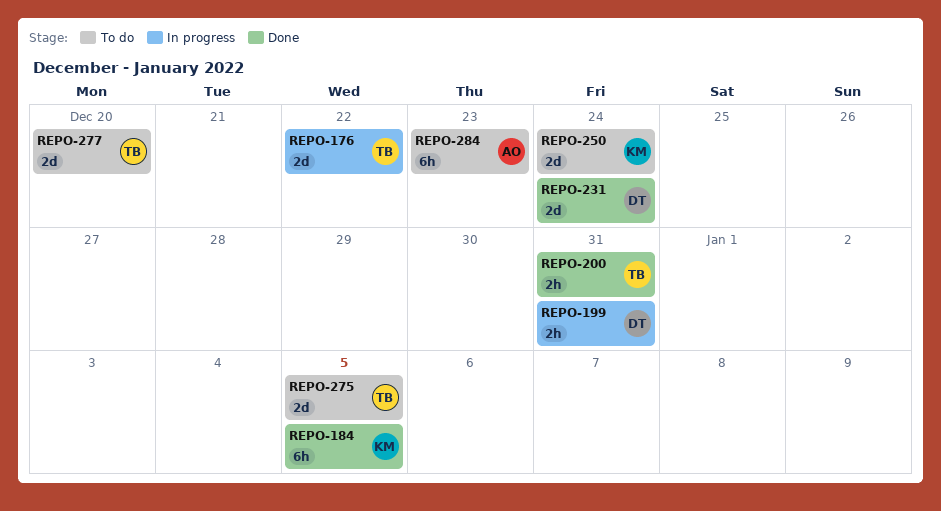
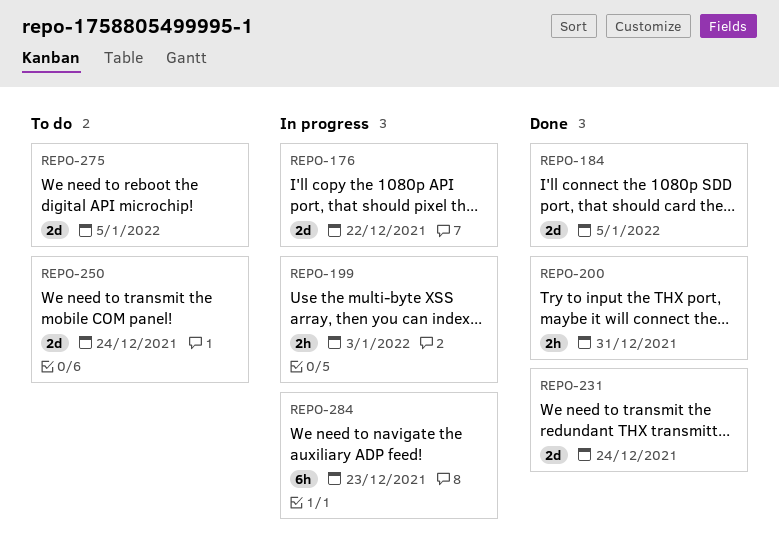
REPO-184, estimate: 6h -> 2d
REPO-199, due: Dec 31 -> Jan 3
REPO-277: present -> none
REPO-284, status: To do -> In progress

